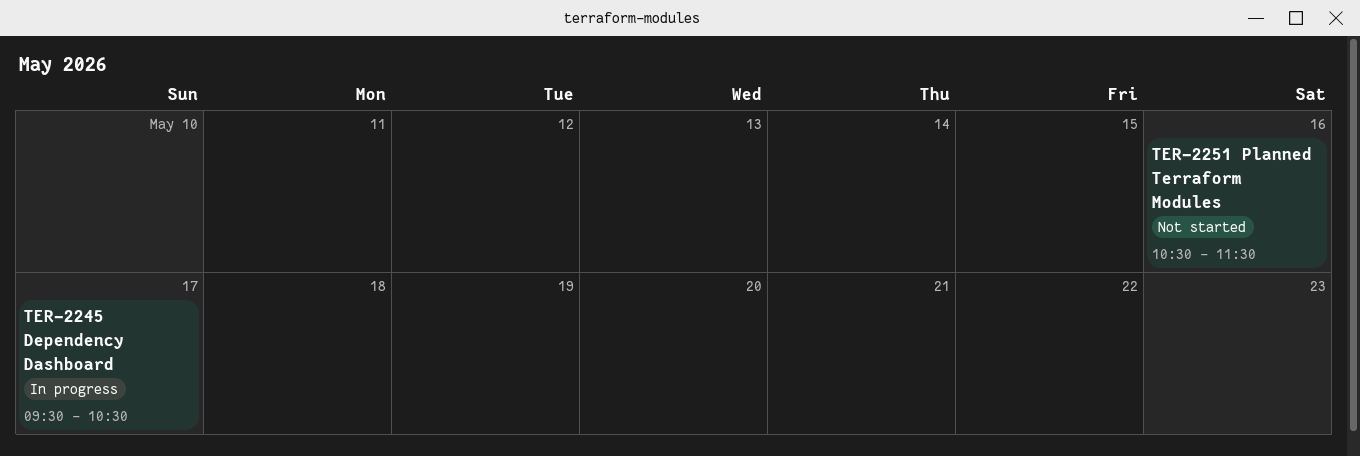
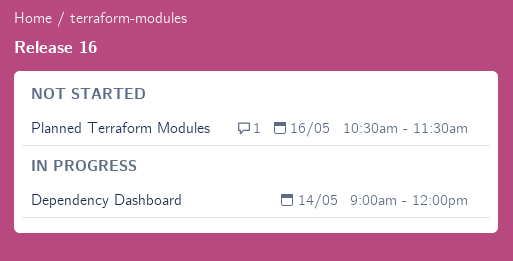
Dependency Dashboard, day: May 17 -> May 14
Dependency Dashboard, begins: 09:30 -> 09:00
Dependency Dashboard, ends: 10:30 -> 12:00

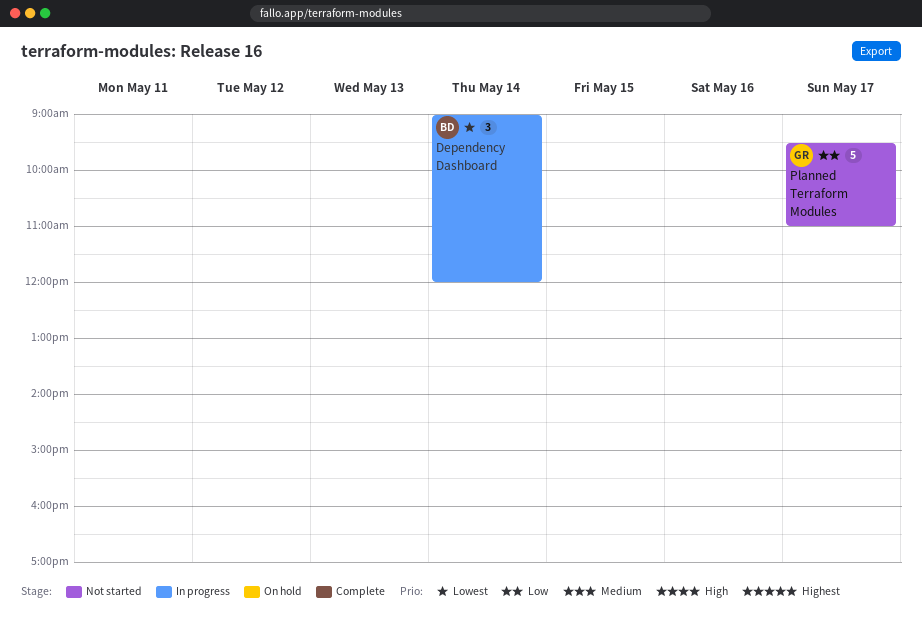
Planned Terraform Modules, day: May 16 -> May 17
Planned Terraform Modules, begins: 10:30 -> 09:30
Planned Terraform Modules, ends: 11:30 -> 11:00

